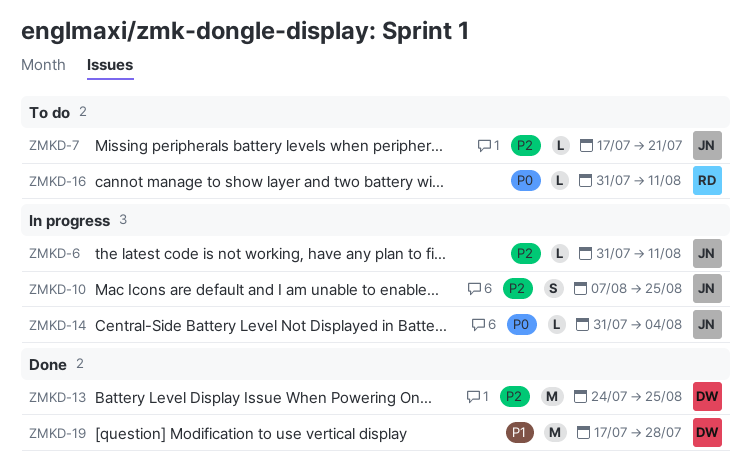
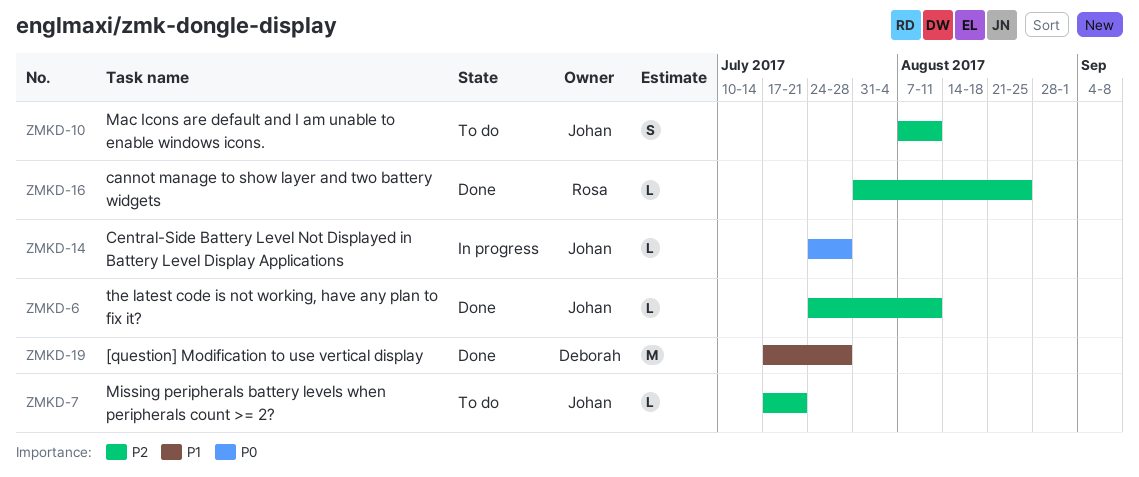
ZMKD-6, status: In progress -> Done
ZMKD-6, start: Jul 31 -> Jul 24
ZMKD-10, status: In progress -> To do
ZMKD-10, due: Aug 25 -> Aug 11
ZMKD-13: present -> none
ZMKD-14, start: Jul 31 -> Jul 24
ZMKD-14, due: Aug 4 -> Jul 28
ZMKD-16, status: To do -> Done
ZMKD-16, priority: P0 -> P2
ZMKD-16, due: Aug 11 -> Aug 25

